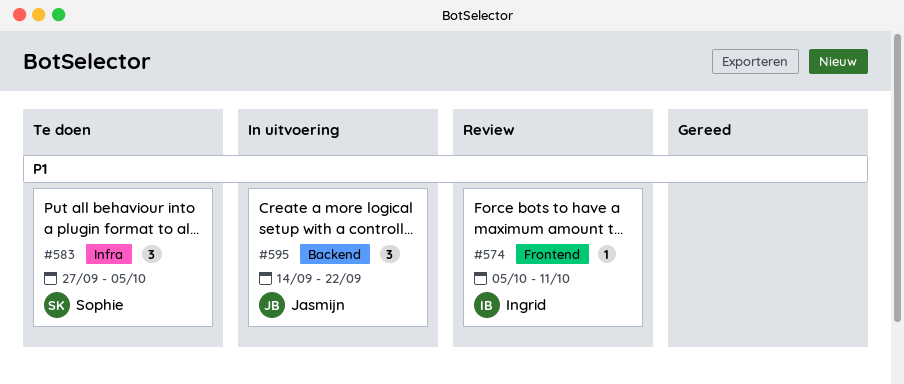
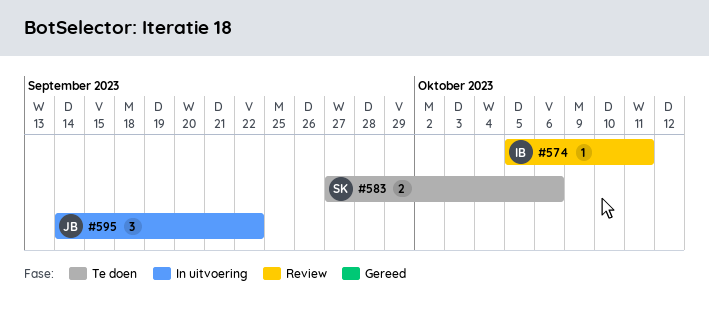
#583, estimate: 3 -> 2
#583, due: Oct 5 -> Oct 6

